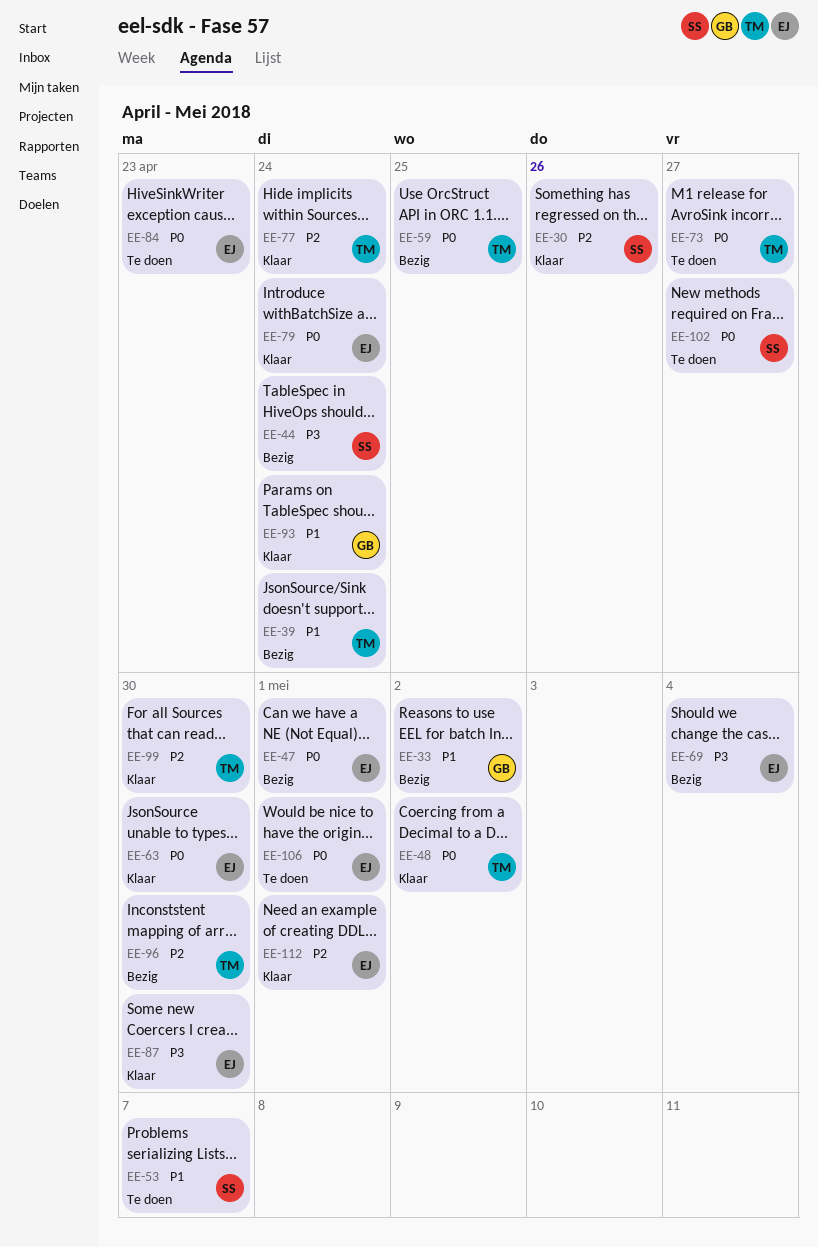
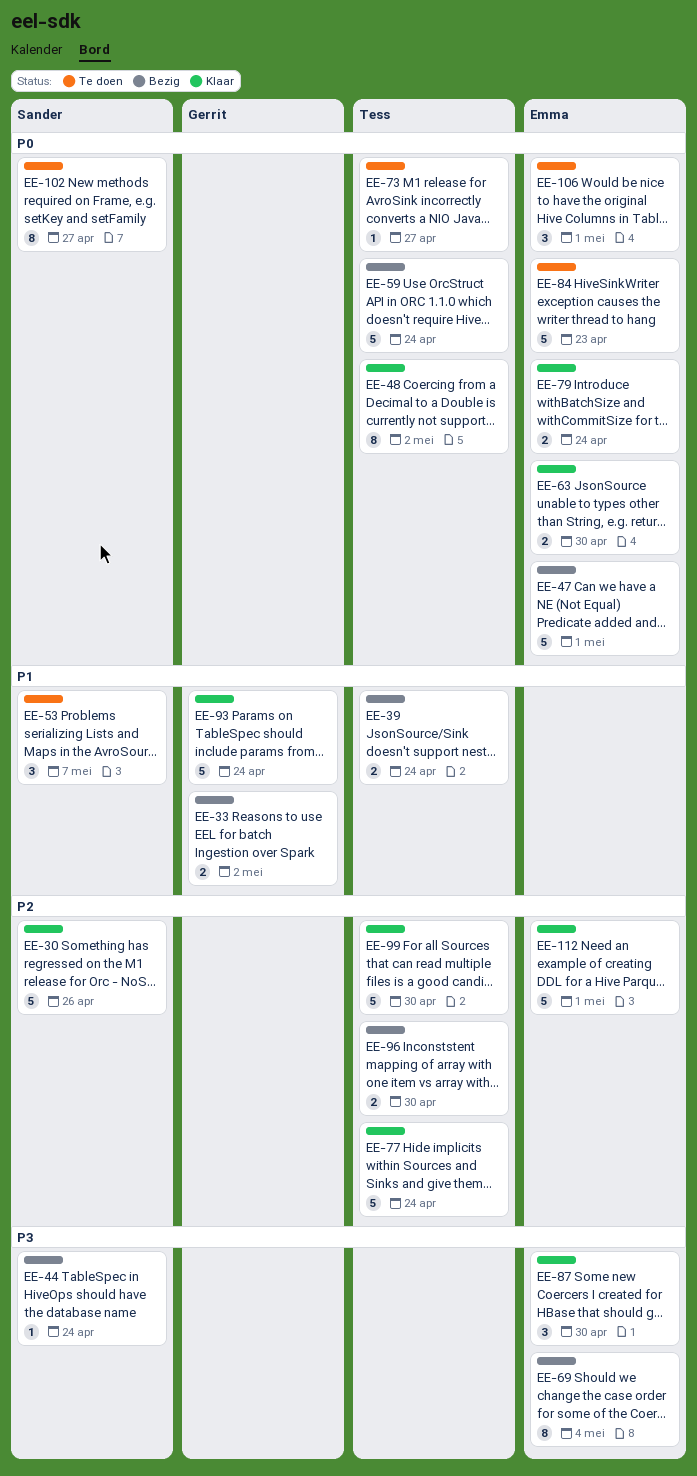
EE-59, due: Apr 25 -> Apr 24

